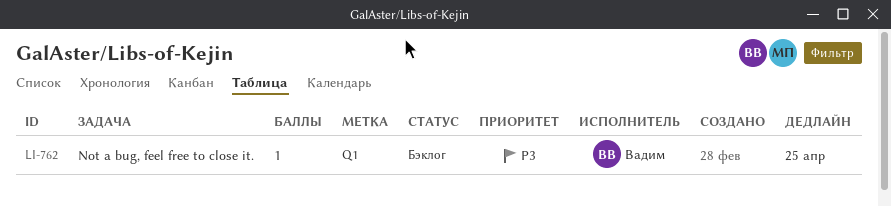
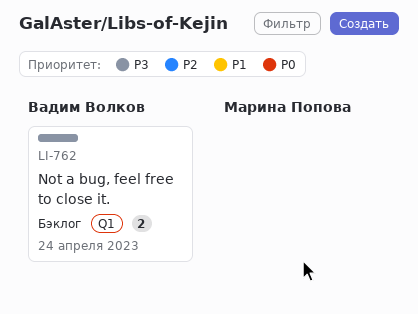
LI-762, estimate: 1 -> 2
LI-762, due: Apr 25 -> Apr 24

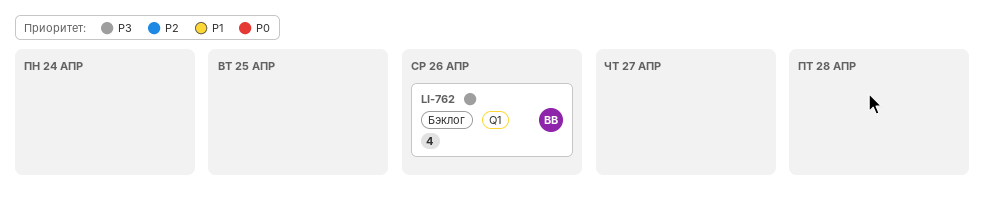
LI-762, estimate: 2 -> 4
LI-762, due: Apr 24 -> Apr 26

